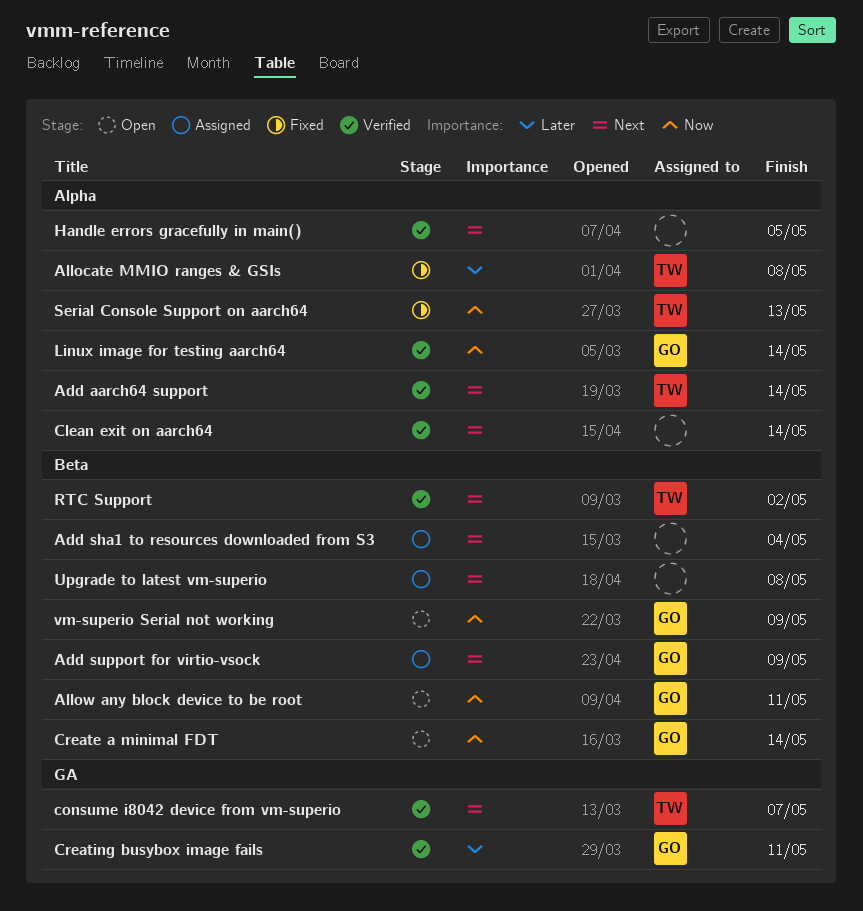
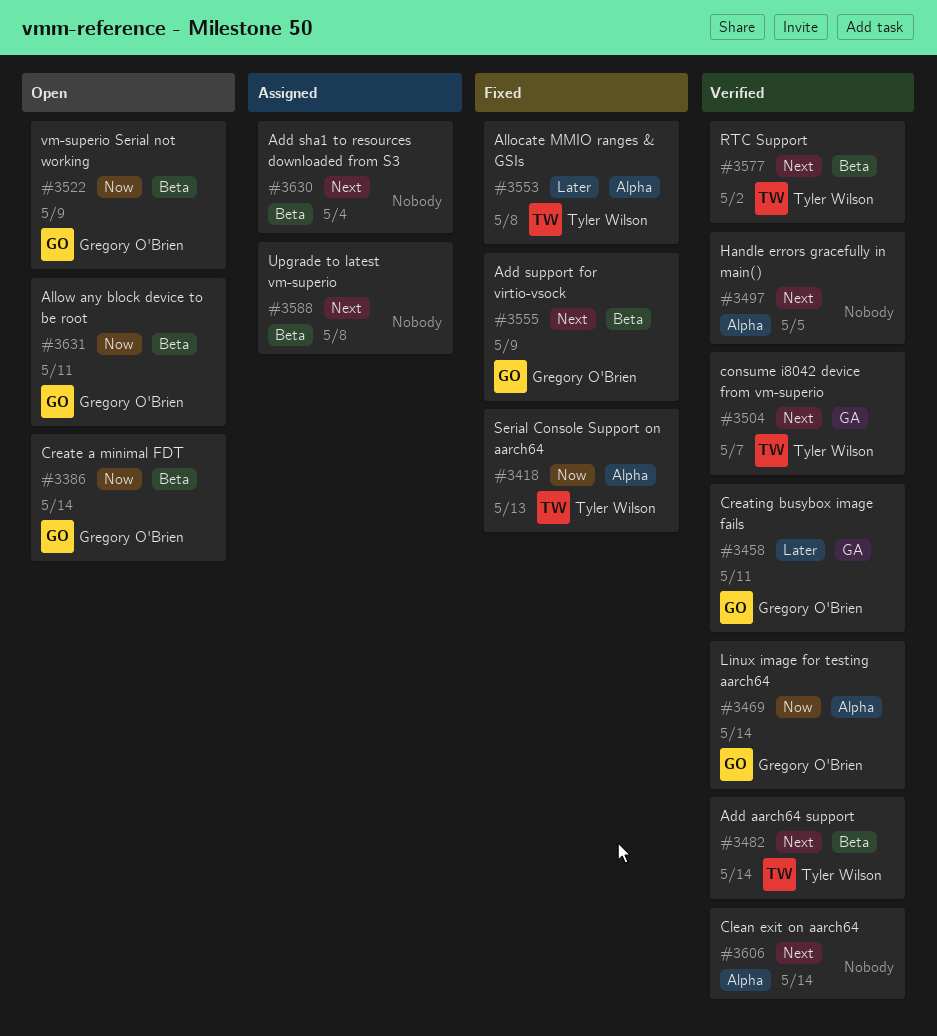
Add aarch64 support, label: Alpha -> Beta
Add support for virtio-vsock, status: Assigned -> Fixed

